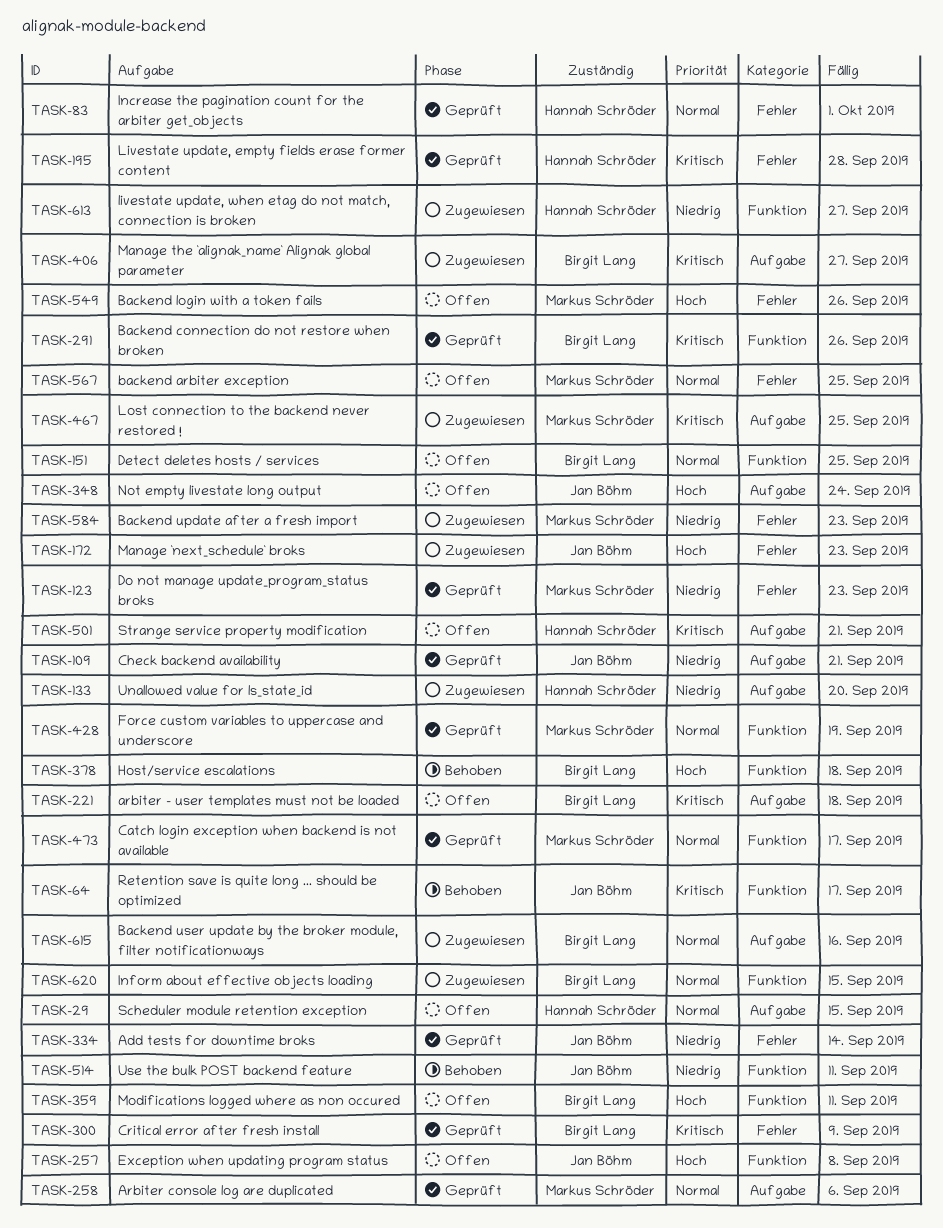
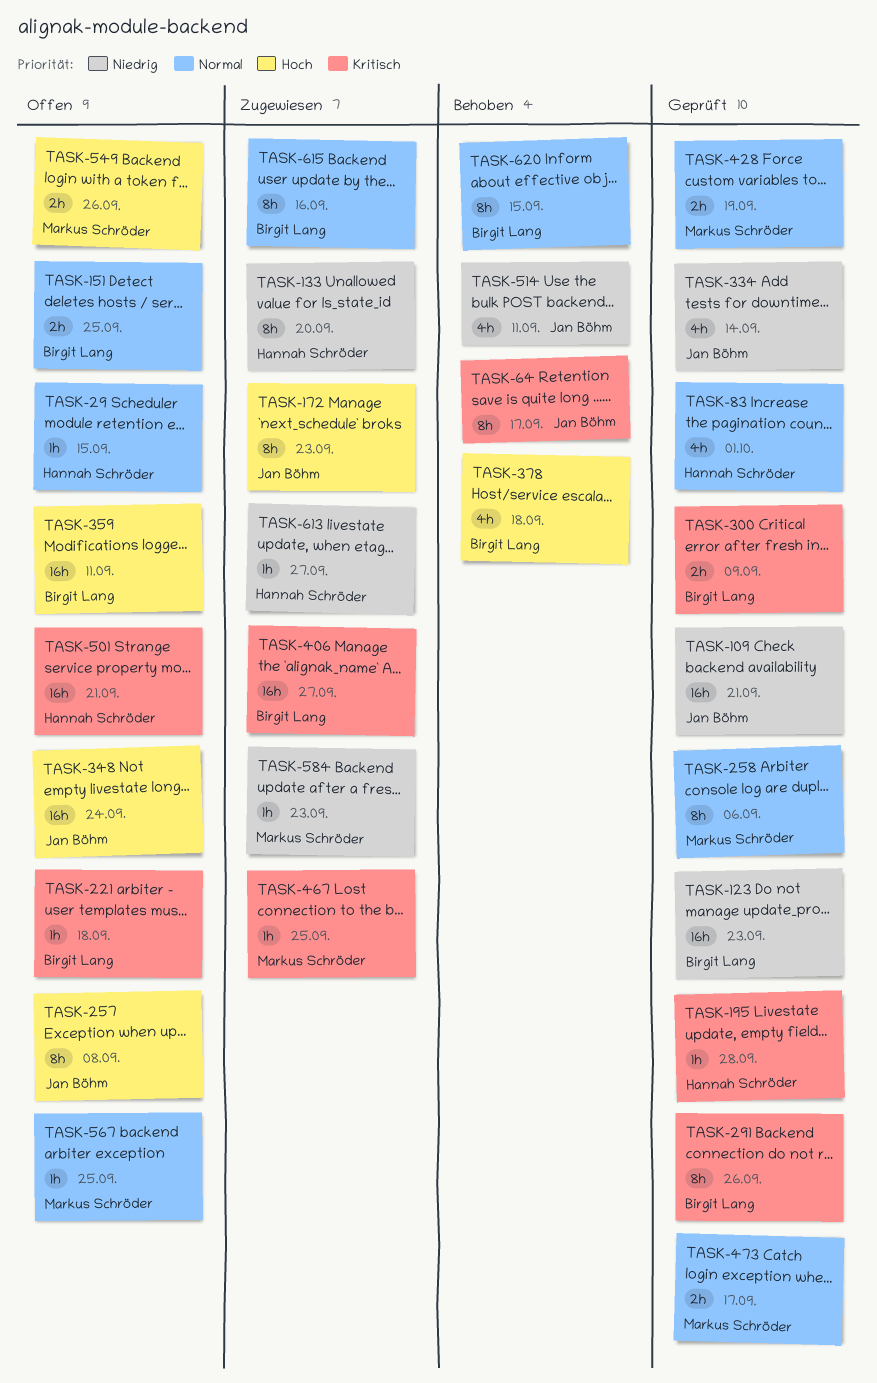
TASK-123, owner: Markus Schröder -> Birgit Lang
TASK-620, status: Zugewiesen -> Behoben

